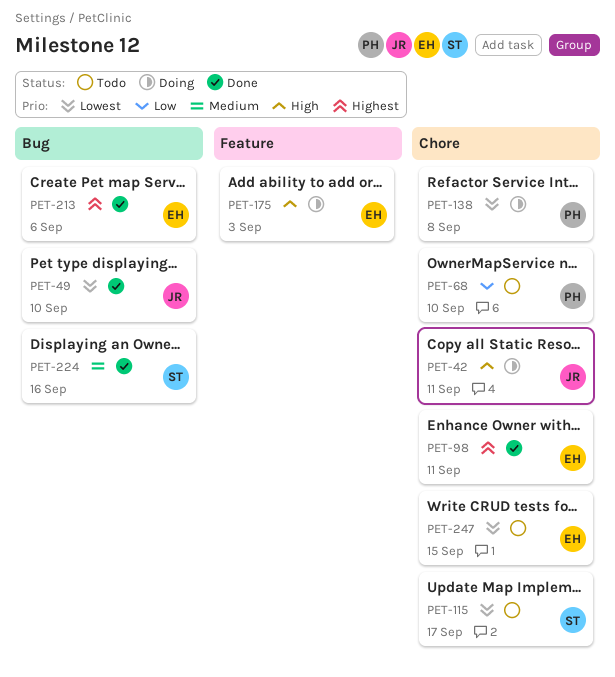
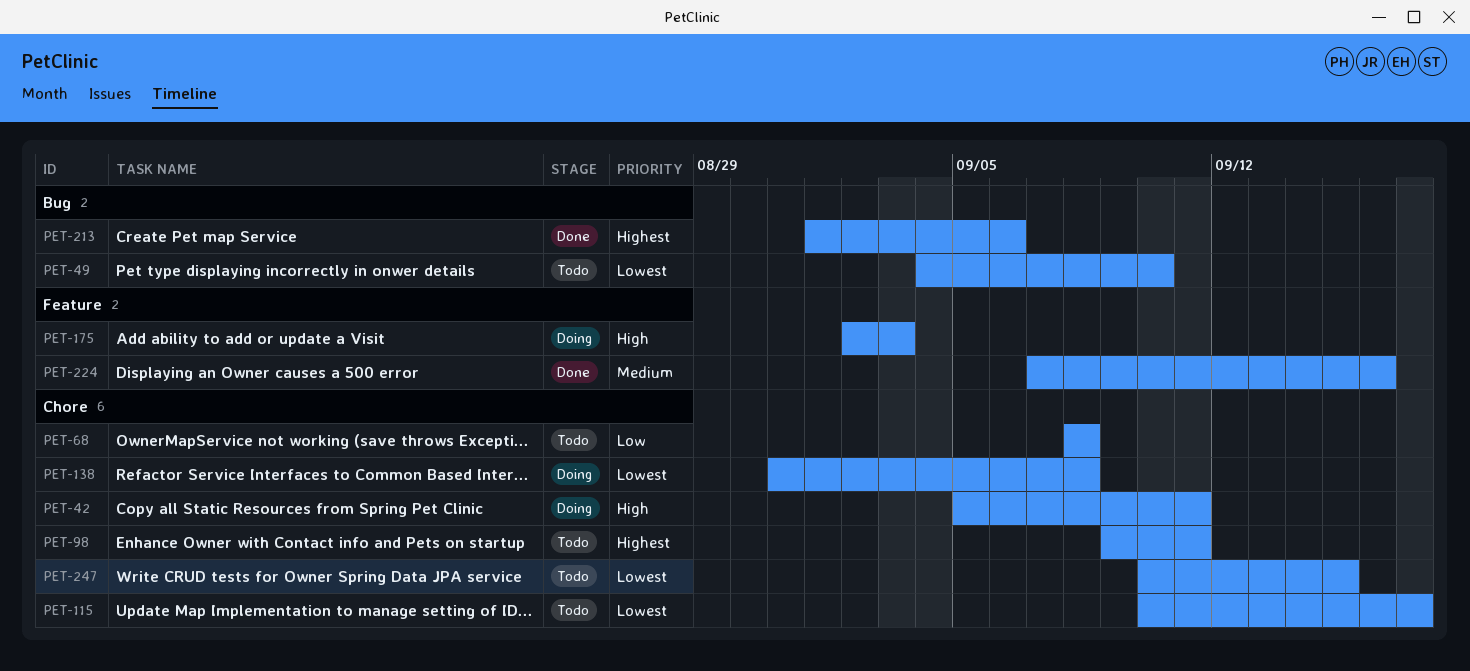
PET-49, status: Done -> Todo
PET-68, due: Sep 10 -> Sep 8
PET-98, status: Done -> Todo
PET-224, label: Bug -> Feature

